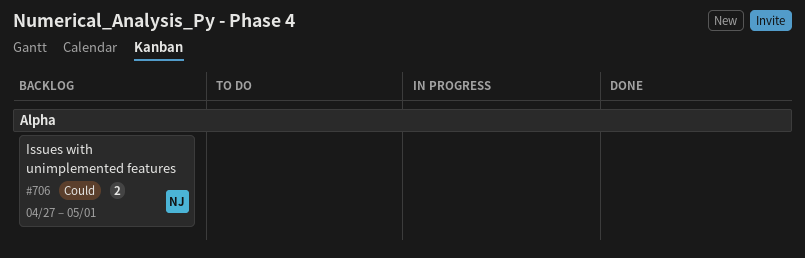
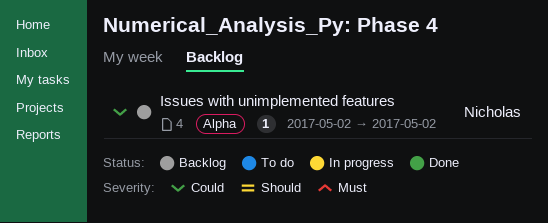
Issues with unimplemented features, estimate: 2 -> 1
Issues with unimplemented features, start: Apr 27 -> May 2
Issues with unimplemented features, due: May 1 -> May 2

